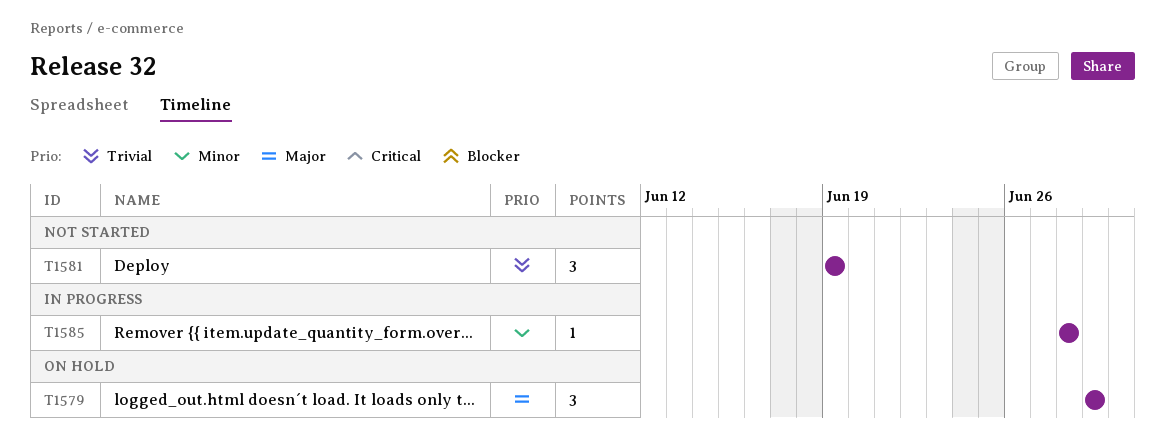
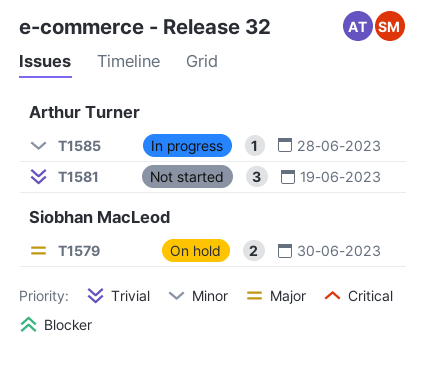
T1579, estimate: 3 -> 2
T1579, due: Jun 29 -> Jun 30

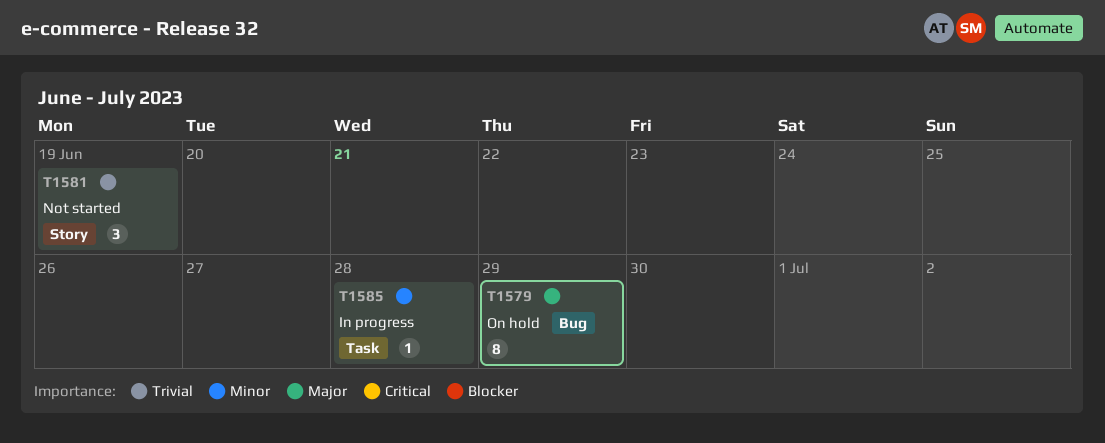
T1579, estimate: 2 -> 8
T1579, due: Jun 30 -> Jun 29

